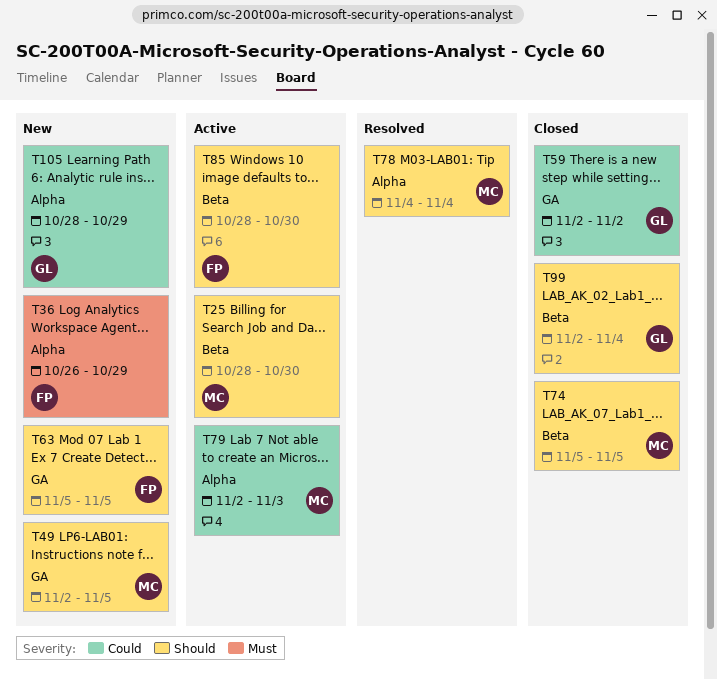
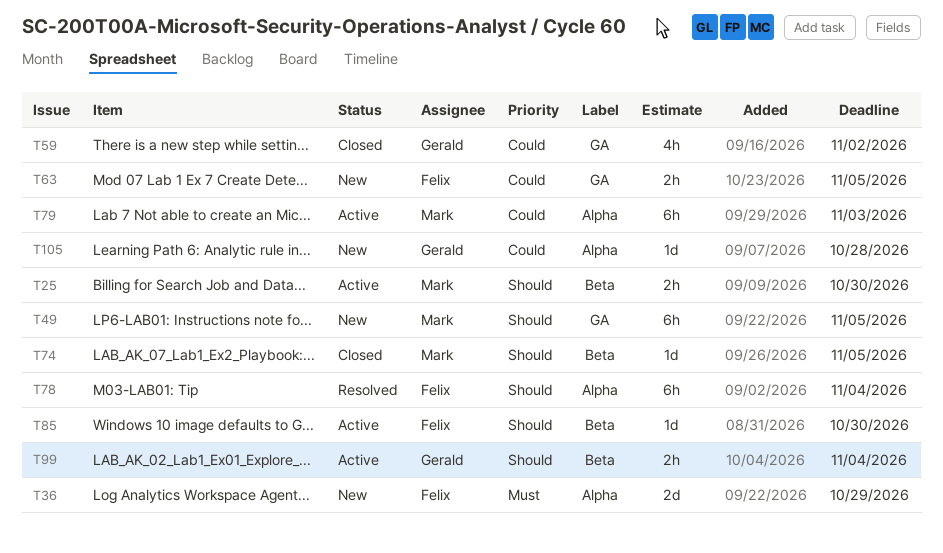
T63, priority: Should -> Could
T78, owner: Mark -> Felix
T99, status: Closed -> Active
T105, due: Oct 29 -> Oct 28

